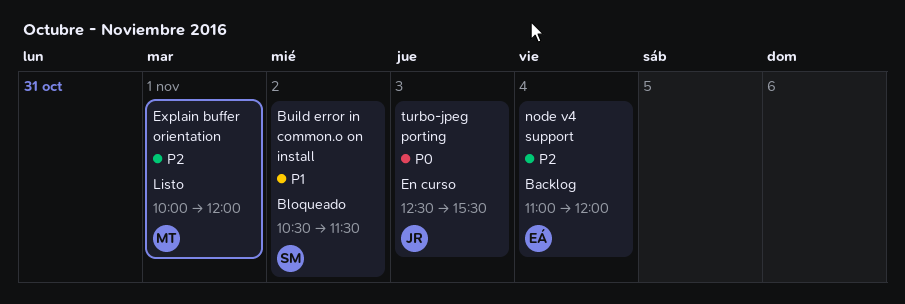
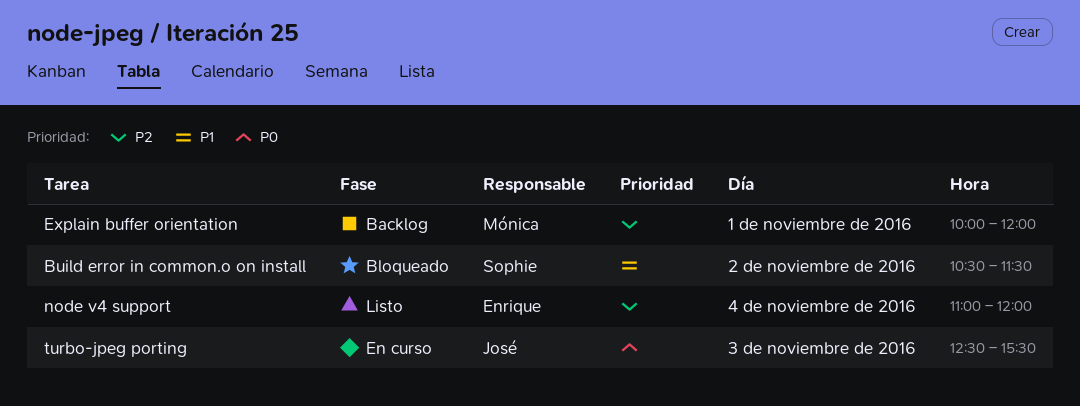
Explain buffer orientation, status: Listo -> Backlog
node v4 support, status: Backlog -> Listo

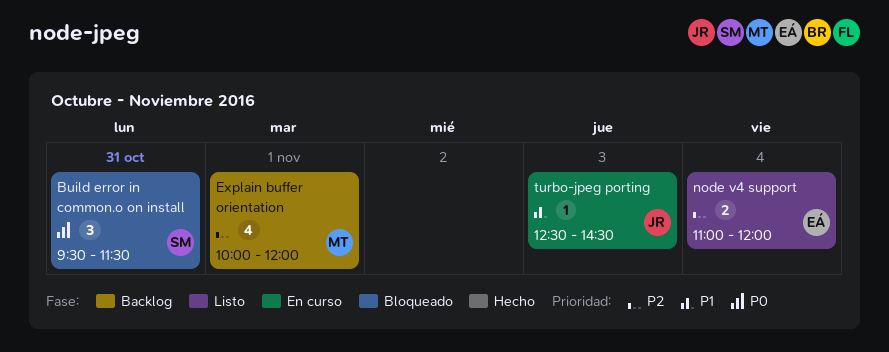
Build error in common.o on install, priority: P1 -> P0
Build error in common.o on install, day: Nov 2 -> Oct 31
Build error in common.o on install, begins: 10:30 -> 09:30
turbo-jpeg porting, priority: P0 -> P1
turbo-jpeg porting, ends: 15:30 -> 14:30

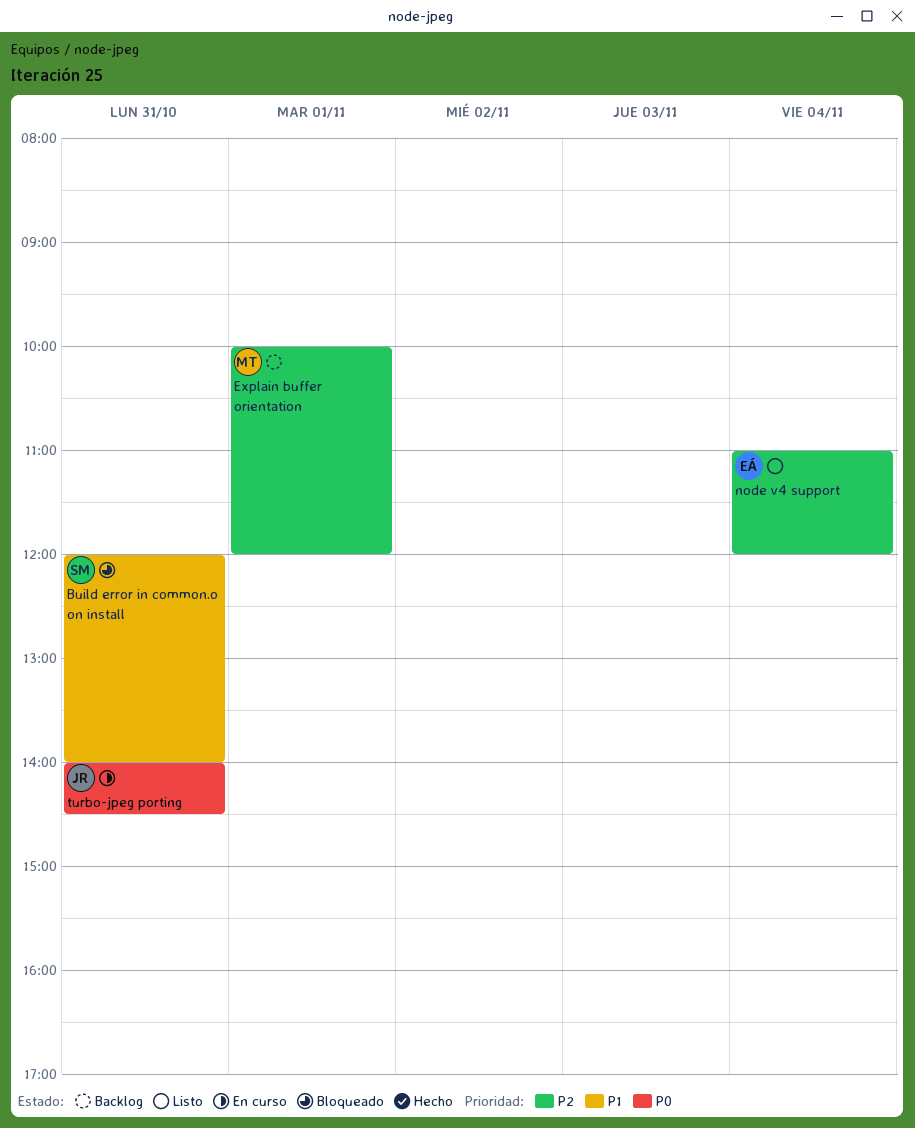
Build error in common.o on install, priority: P0 -> P1
Build error in common.o on install, begins: 09:30 -> 12:00
Build error in common.o on install, ends: 11:30 -> 14:00
turbo-jpeg porting, priority: P1 -> P0
turbo-jpeg porting, day: Nov 3 -> Oct 31
turbo-jpeg porting, begins: 12:30 -> 14:00

